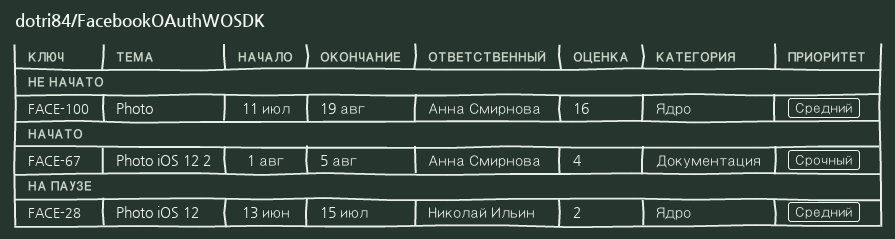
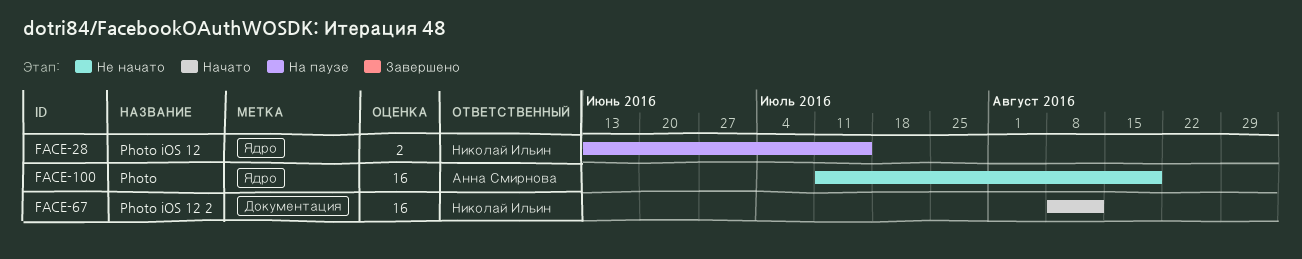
FACE-67, owner: Анна Смирнова -> Николай Ильин
FACE-67, estimate: 4 -> 16
FACE-67, start: Aug 1 -> Aug 8
FACE-67, due: Aug 5 -> Aug 12

